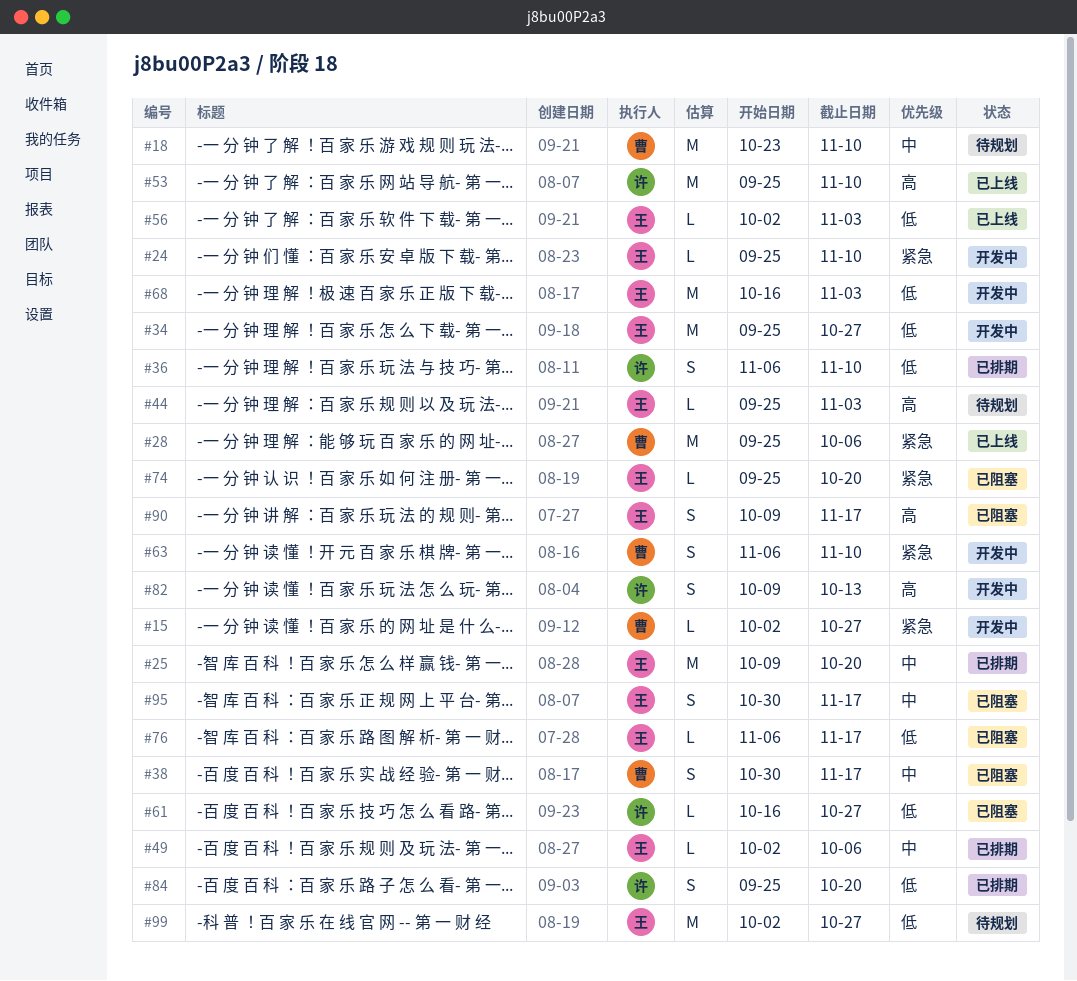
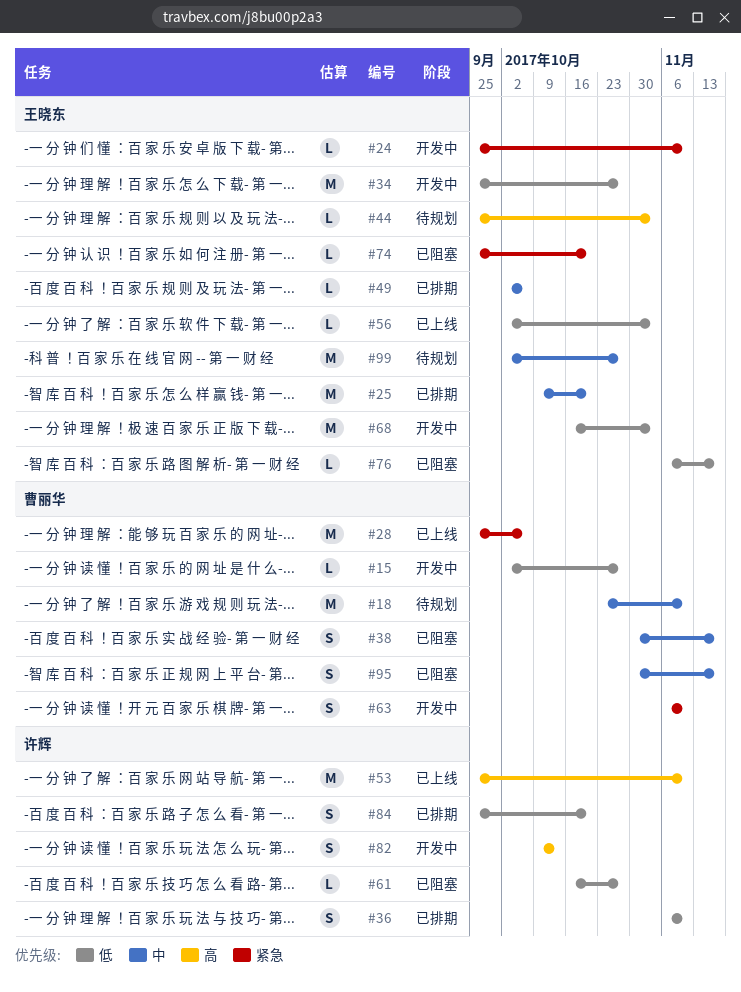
#15, priority: 紧急 -> 低
#90: present -> none
#95, owner: 王晓东 -> 曹丽华
#99, priority: 低 -> 中

